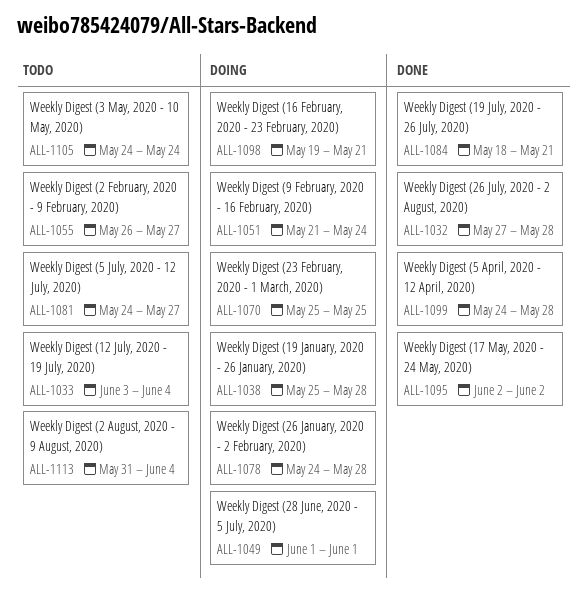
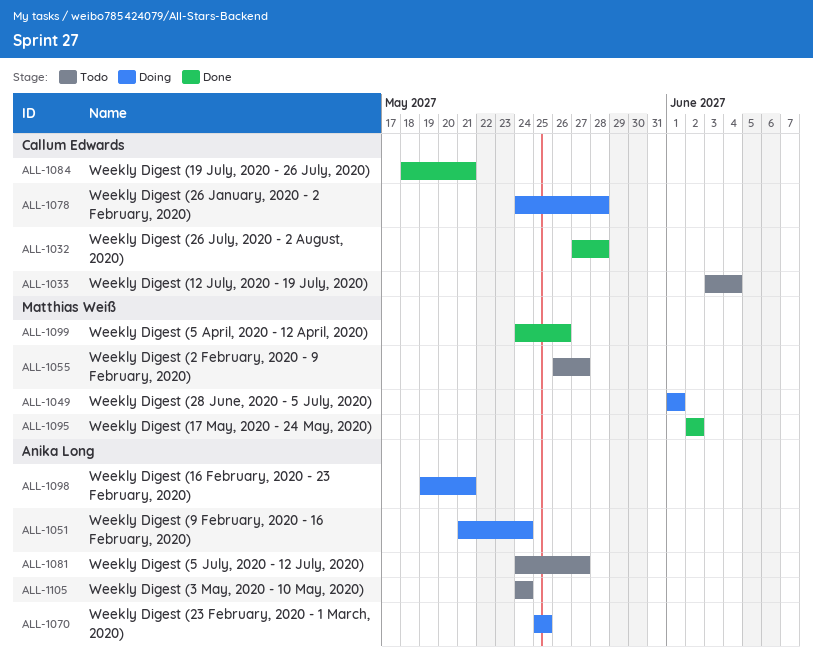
ALL-1038: present -> none
ALL-1099, due: May 28 -> May 26
ALL-1113: present -> none

